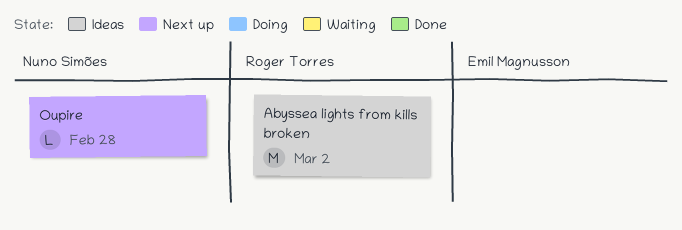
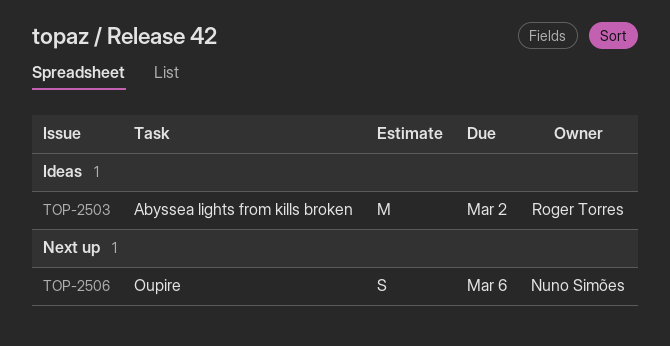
Oupire, estimate: L -> S
Oupire, due: Feb 28 -> Mar 6

